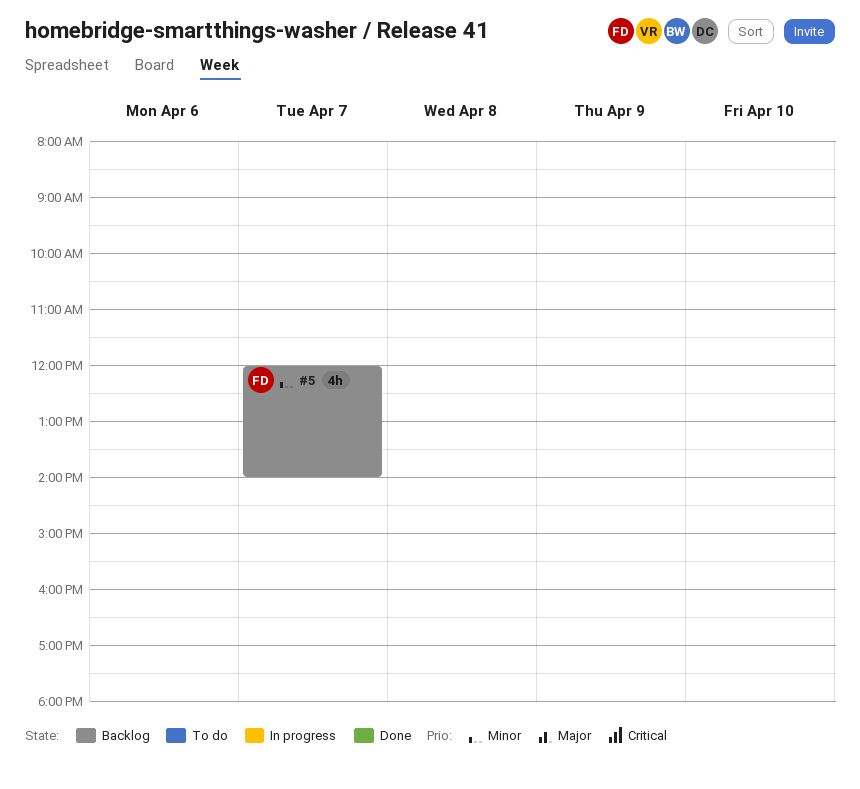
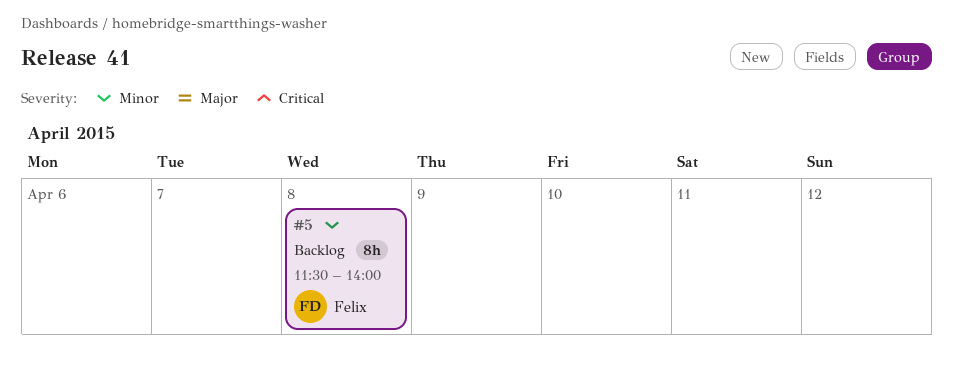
#5, estimate: 4h -> 8h
#5, day: Apr 7 -> Apr 8
#5, begins: 12:00 -> 11:30

